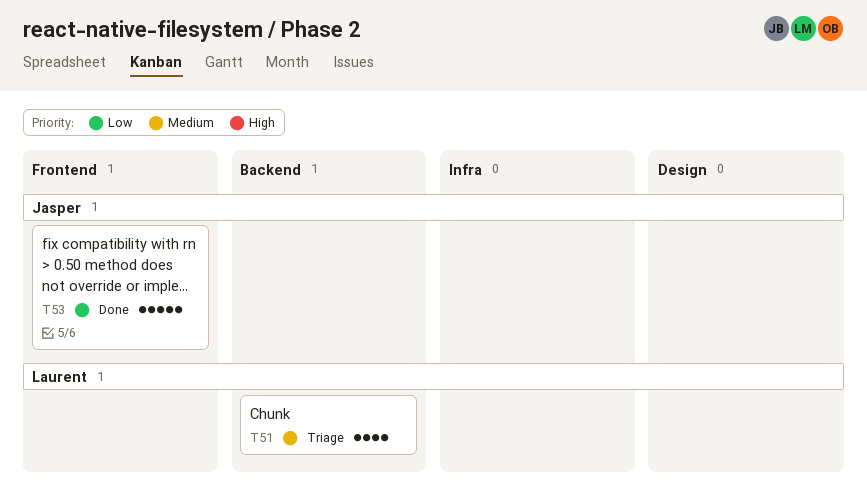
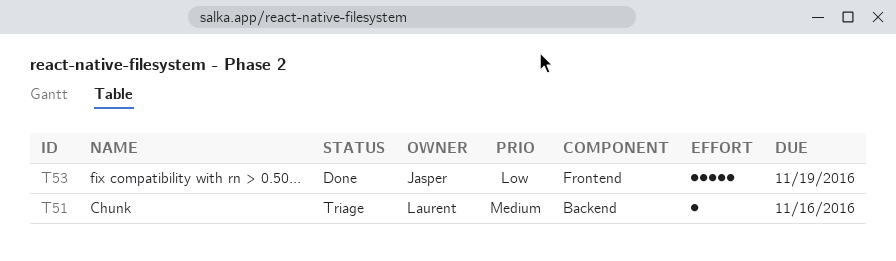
T51, estimate: 4 -> 1

